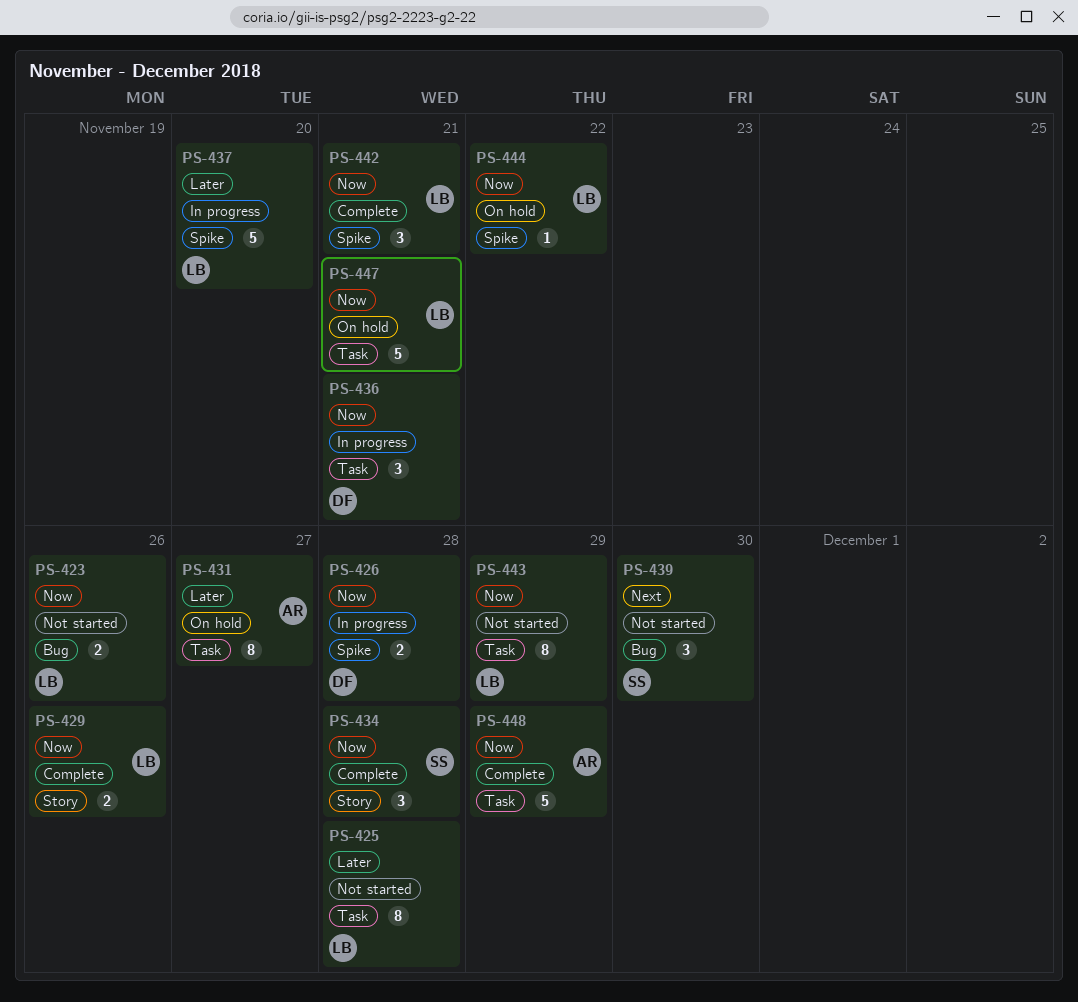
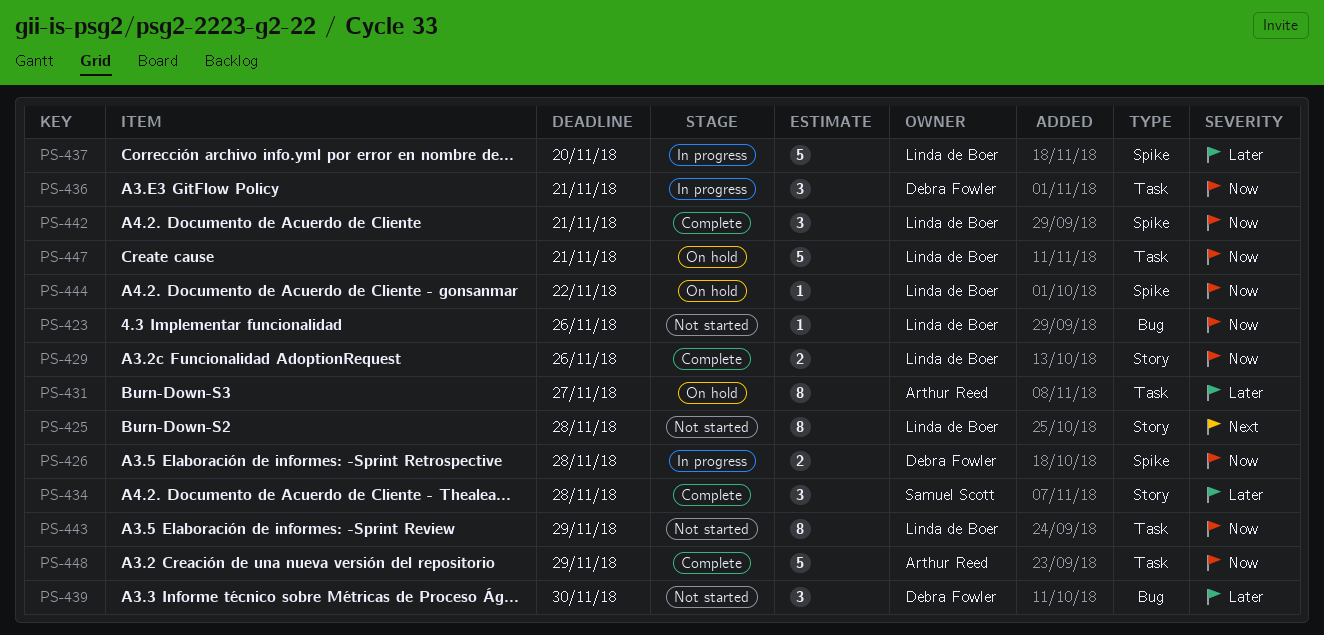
PS-423, estimate: 2 -> 1
PS-425, priority: Later -> Next
PS-425, label: Task -> Story
PS-434, priority: Now -> Later
PS-439, owner: Samuel Scott -> Debra Fowler
PS-439, priority: Next -> Later

